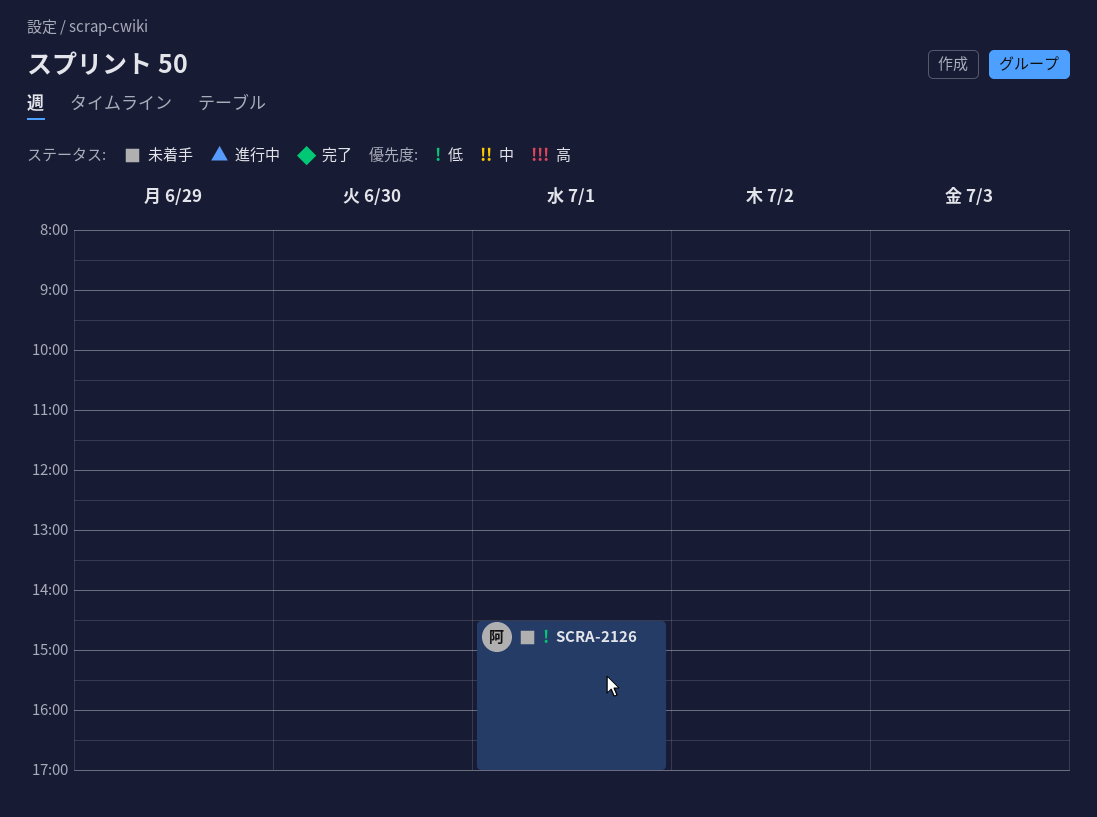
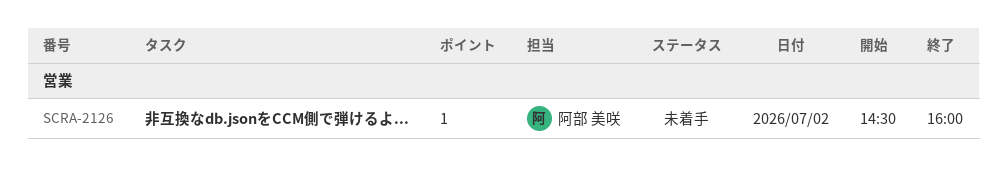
SCRA-2126, day: Jul 1 -> Jul 2
SCRA-2126, ends: 17:00 -> 16:00

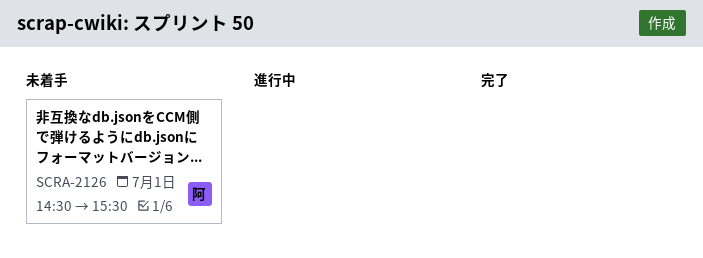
SCRA-2126, day: Jul 2 -> Jul 1
SCRA-2126, ends: 16:00 -> 15:30

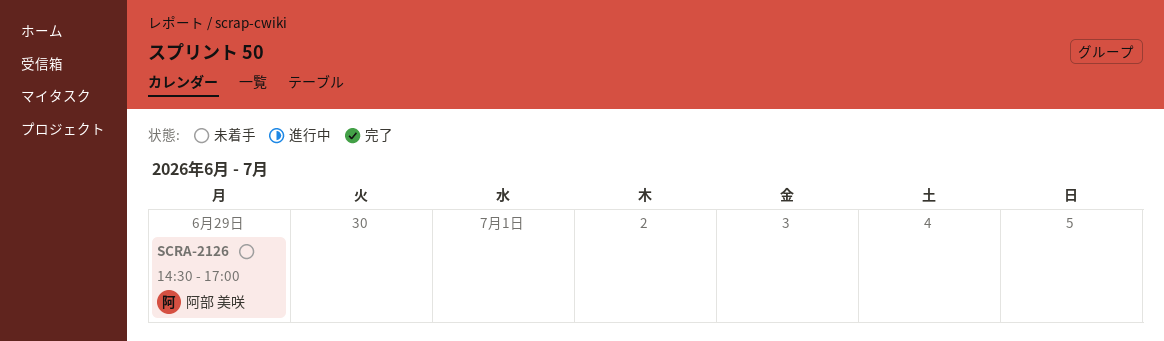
SCRA-2126, day: Jul 1 -> Jun 29
SCRA-2126, ends: 15:30 -> 17:00

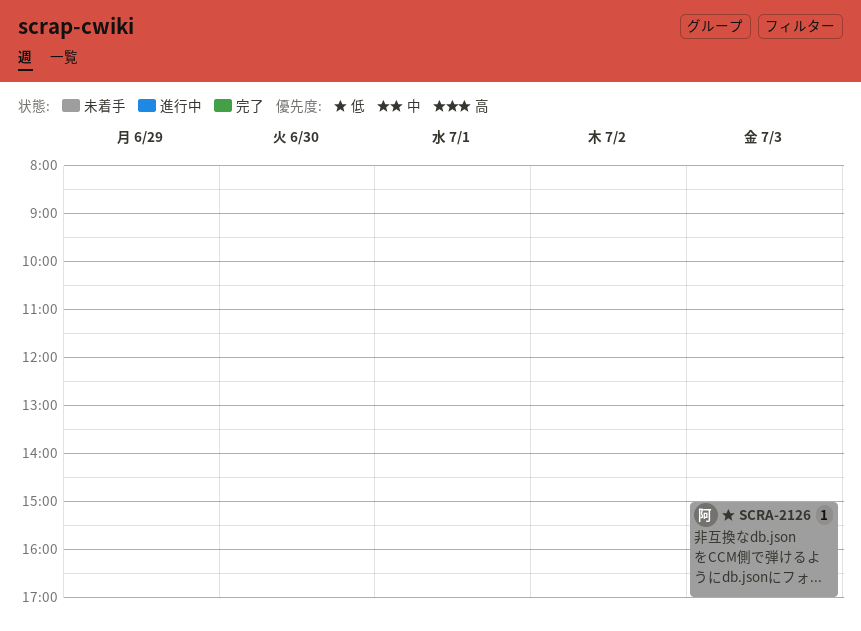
SCRA-2126, day: Jun 29 -> Jul 3
SCRA-2126, begins: 14:30 -> 15:00

